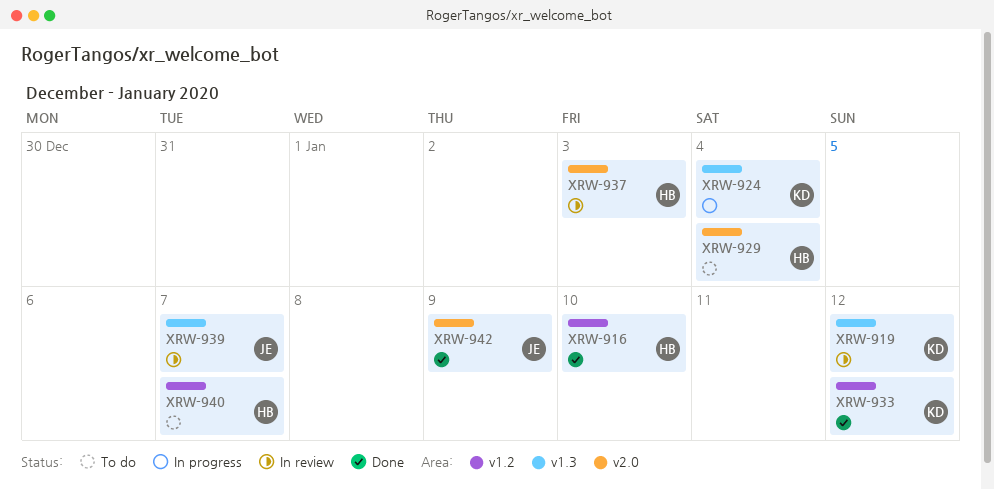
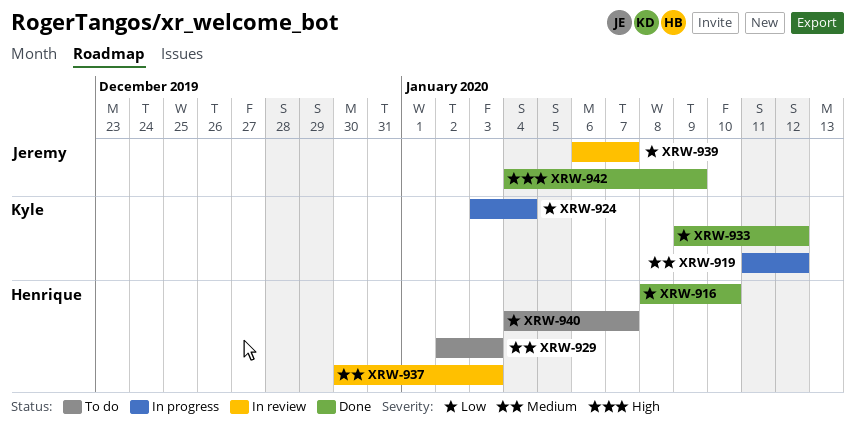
XRW-919, status: In review -> In progress
XRW-929, due: Jan 4 -> Jan 3

